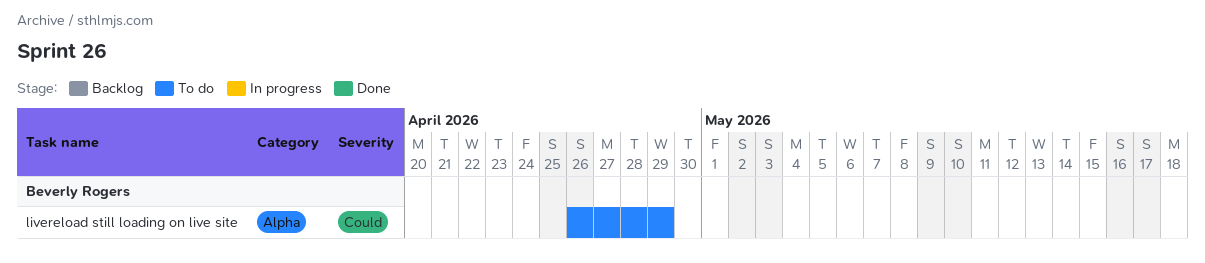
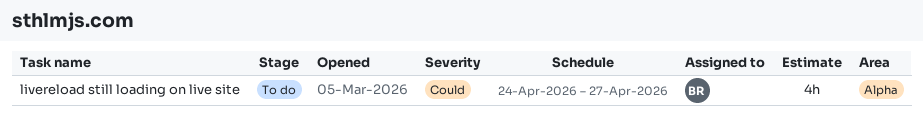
livereload still loading on live site, start: Apr 26 -> Apr 24
livereload still loading on live site, due: Apr 29 -> Apr 27

